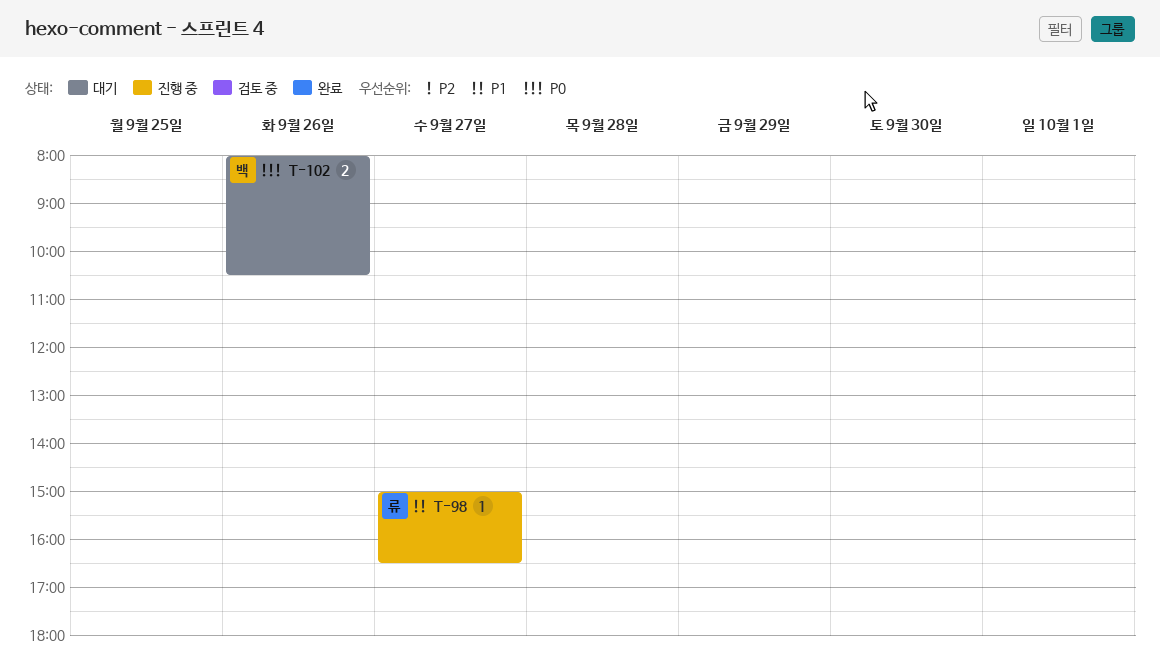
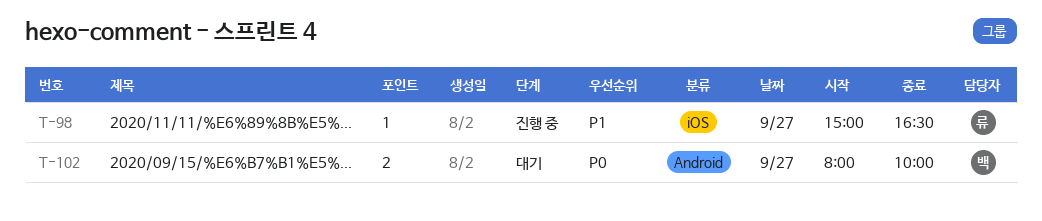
T-102, day: Sep 26 -> Sep 27
T-102, ends: 10:30 -> 10:00

